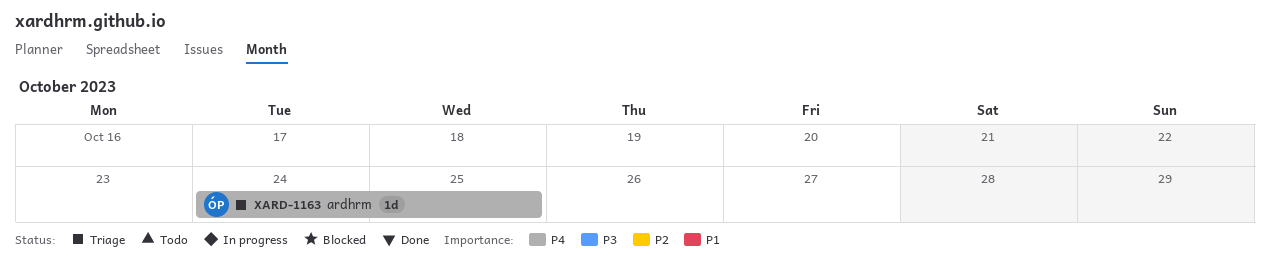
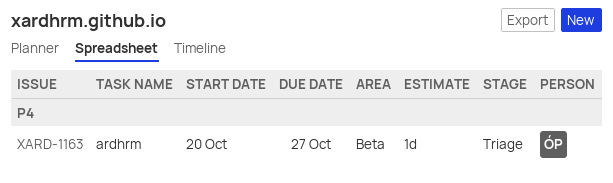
XARD-1163, start: Oct 24 -> Oct 20
XARD-1163, due: Oct 25 -> Oct 27

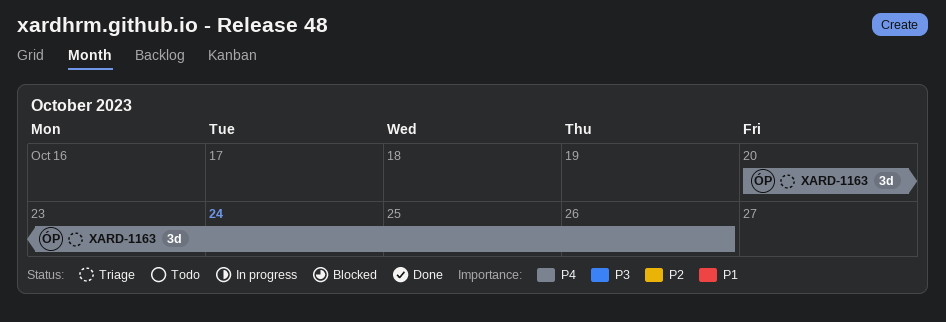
XARD-1163, estimate: 1d -> 3d
XARD-1163, due: Oct 27 -> Oct 26

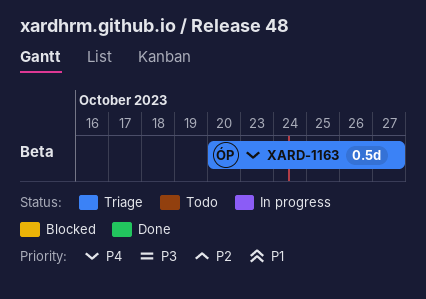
XARD-1163, estimate: 3d -> 0.5d
XARD-1163, due: Oct 26 -> Oct 27

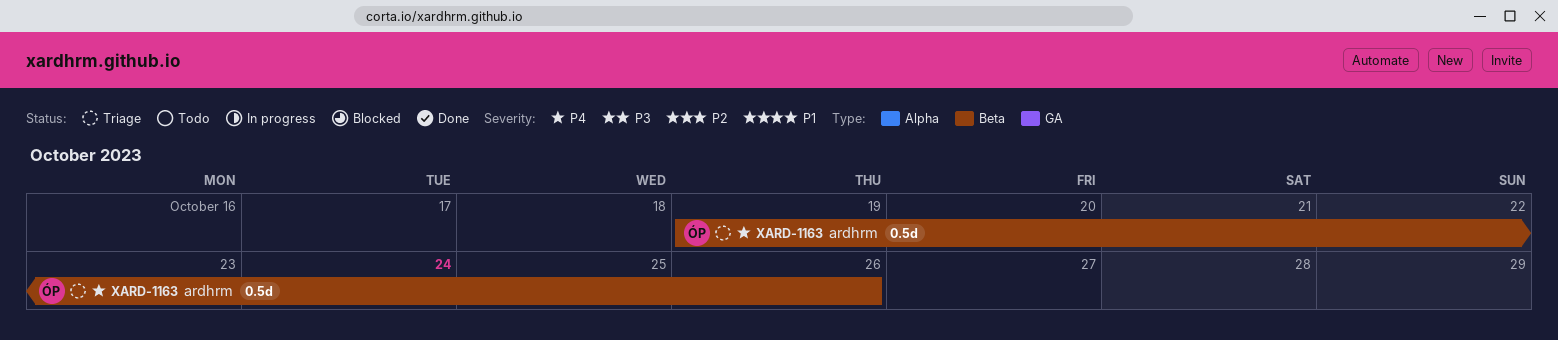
XARD-1163, start: Oct 20 -> Oct 19
XARD-1163, due: Oct 27 -> Oct 26

